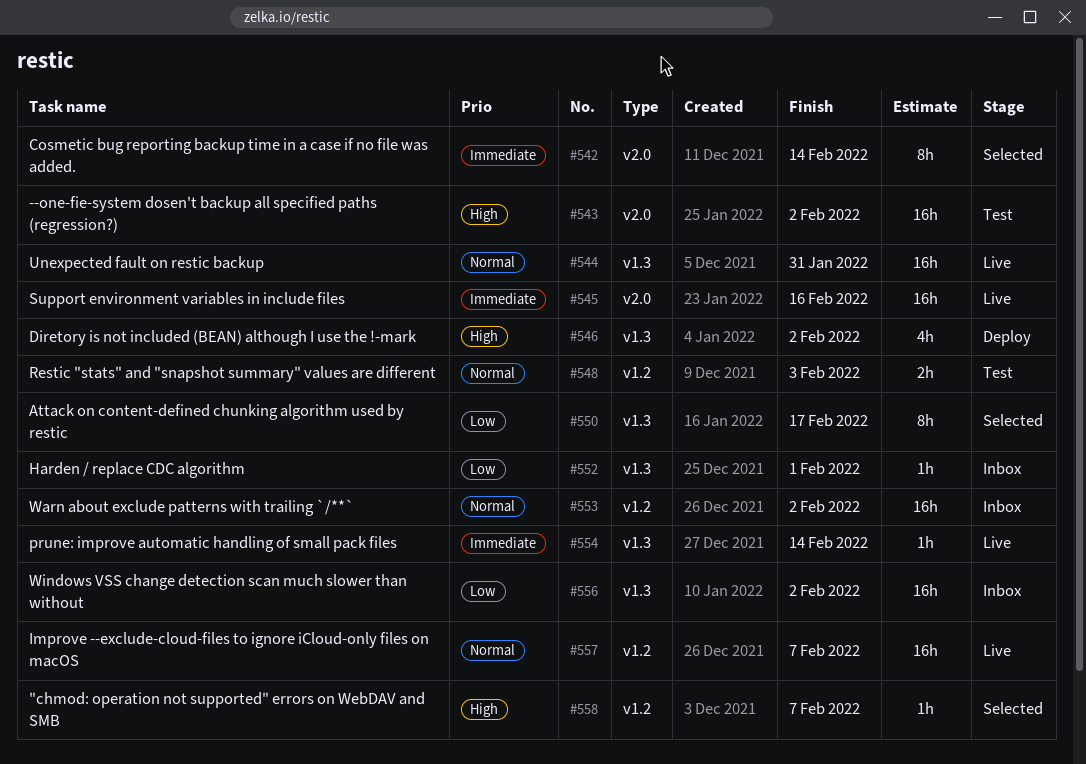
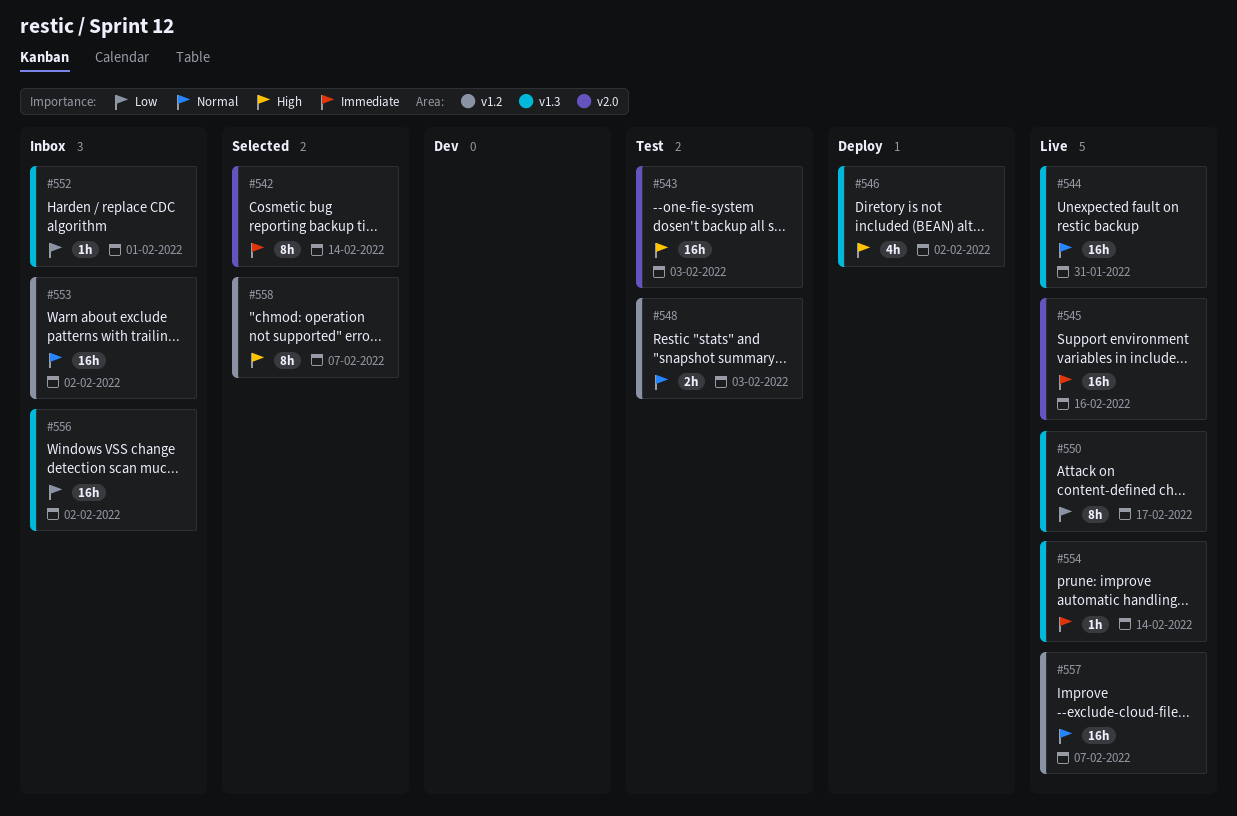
#543, due: Feb 2 -> Feb 3
#550, status: Selected -> Live
#558, estimate: 1h -> 8h

